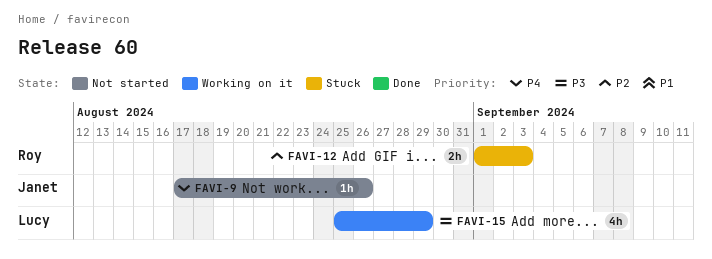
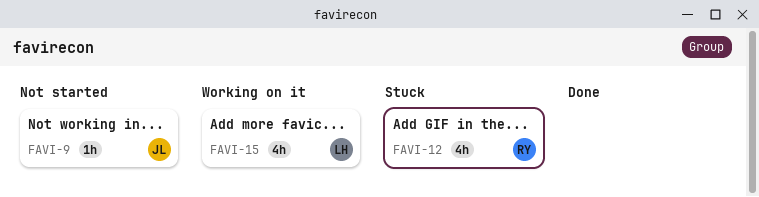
FAVI-12, estimate: 2h -> 4h

